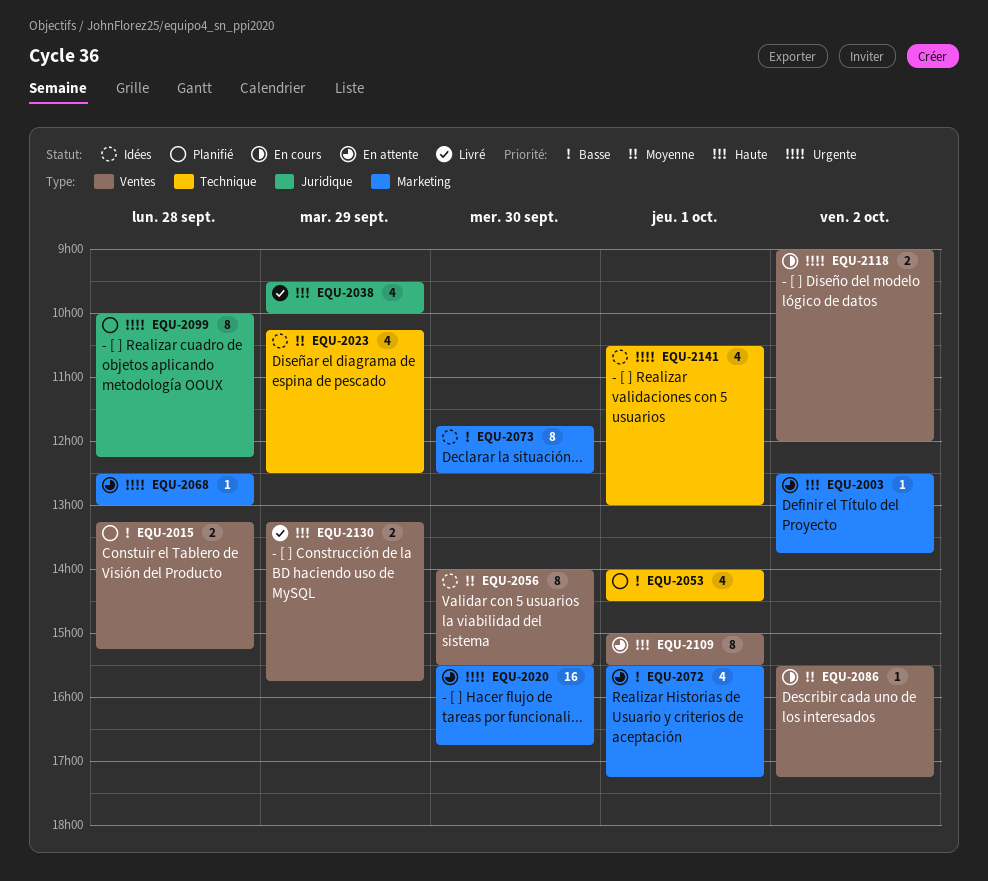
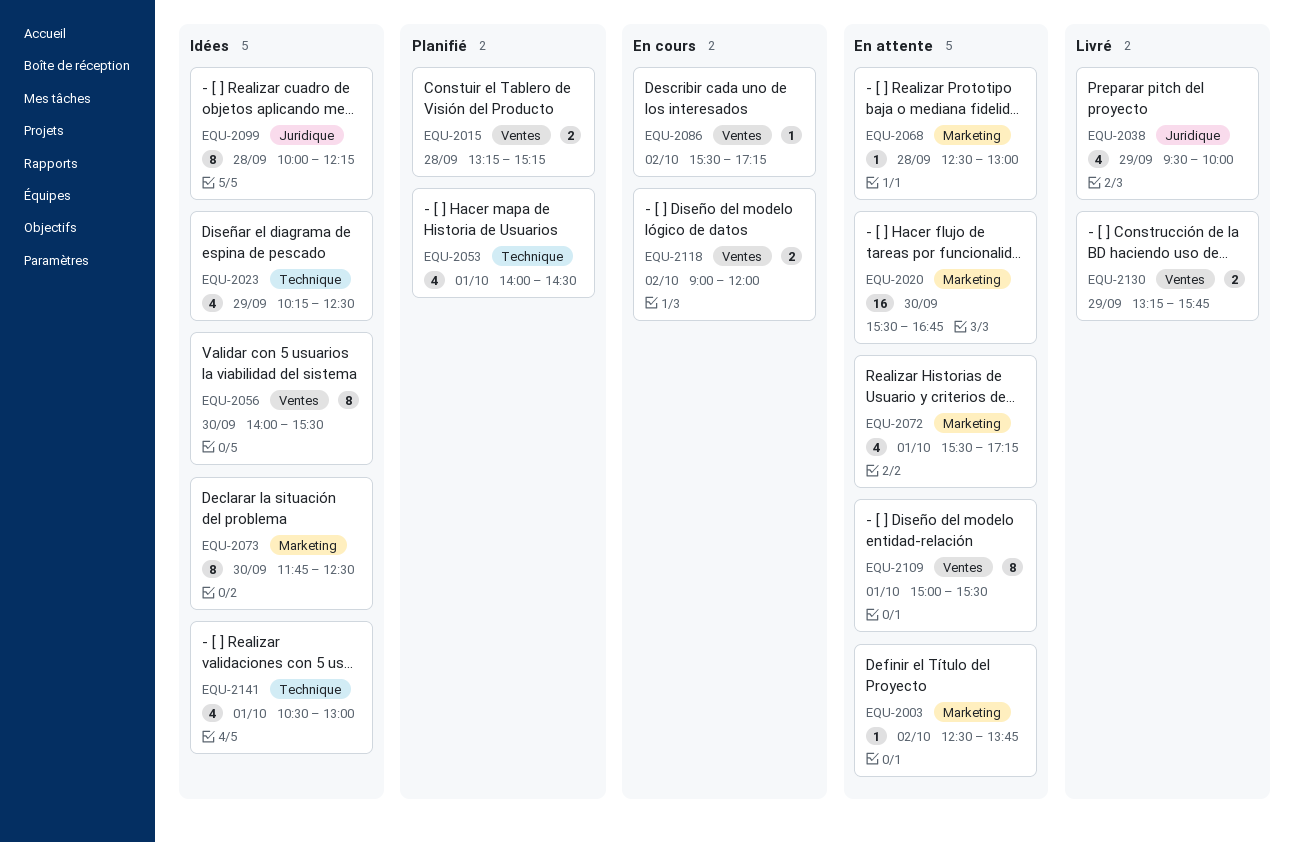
EQU-2099, status: Planifié -> Idées

